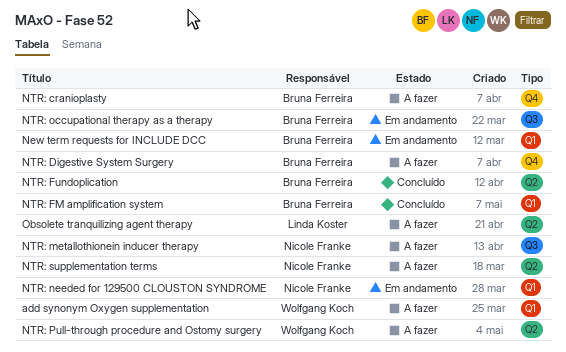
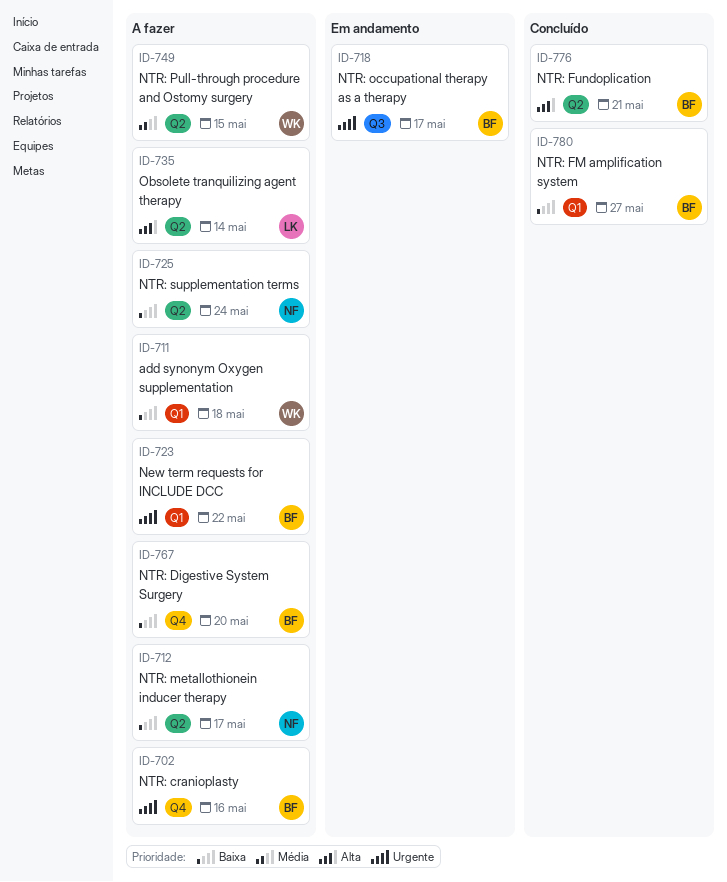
New term requests for INCLUDE DCC, status: Em andamento -> A fazer
NTR: metallothionein inducer therapy, label: Q3 -> Q2
NTR: needed for 129500 CLOUSTON SYNDROME: present -> none

